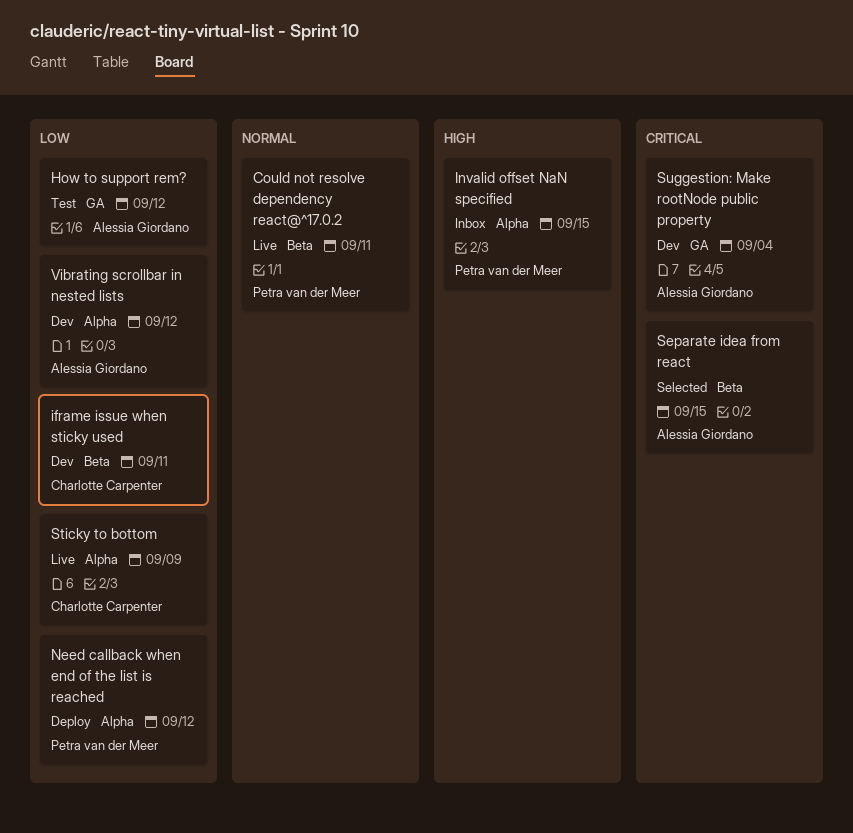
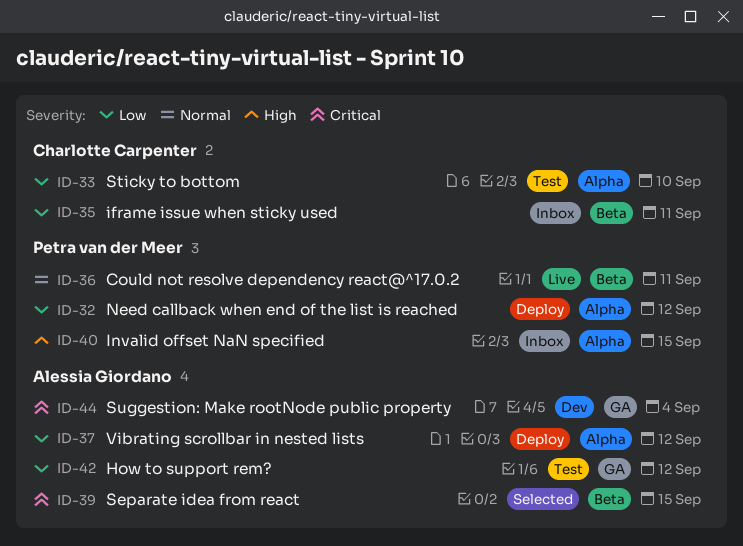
iframe issue when sticky used, status: Dev -> Inbox
Sticky to bottom, status: Live -> Test
Sticky to bottom, due: Sep 9 -> Sep 10
Vibrating scrollbar in nested lists, status: Dev -> Deploy

